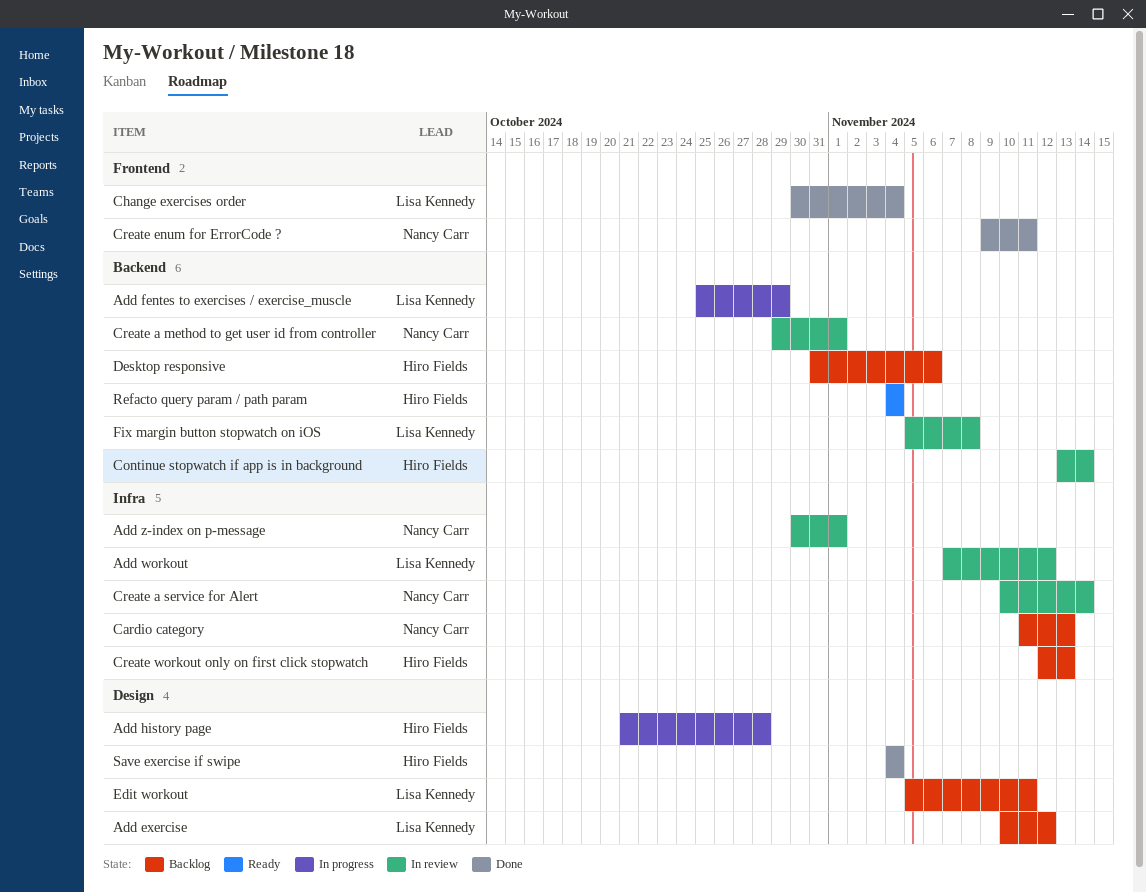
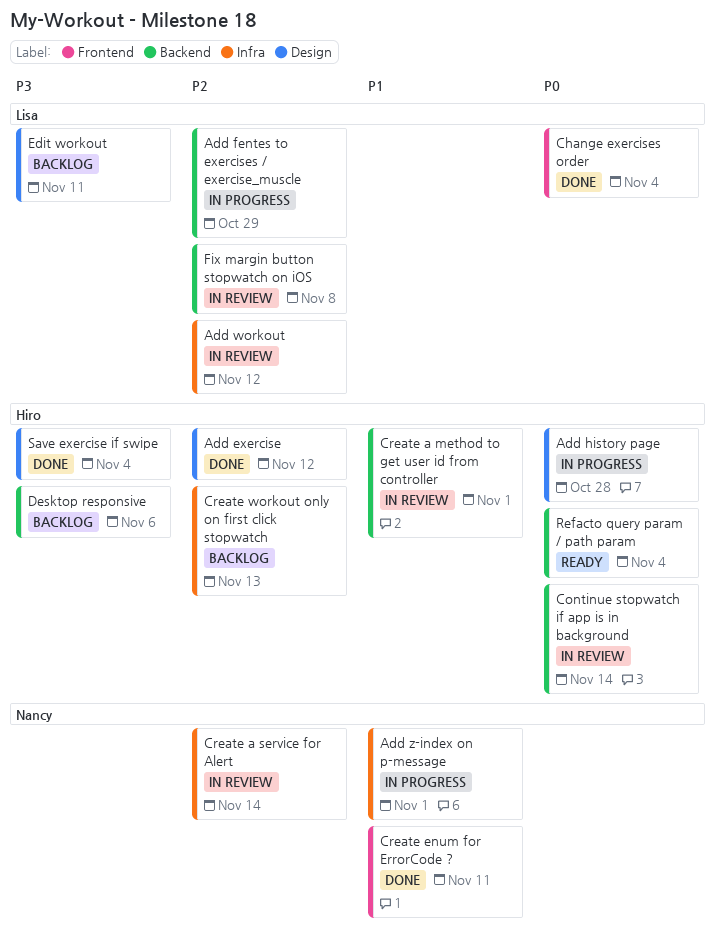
Add exercise, status: Backlog -> Done
Add exercise, owner: Lisa Kennedy -> Hiro Fields
Add z-index on p-message, status: In review -> In progress
Cardio category: present -> none
Create a method to get user id from controller, owner: Nancy Carr -> Hiro Fields

